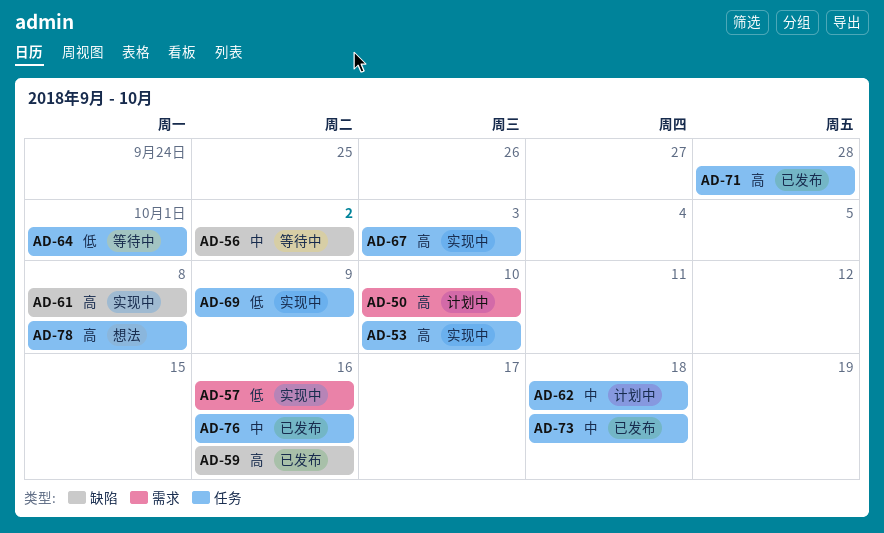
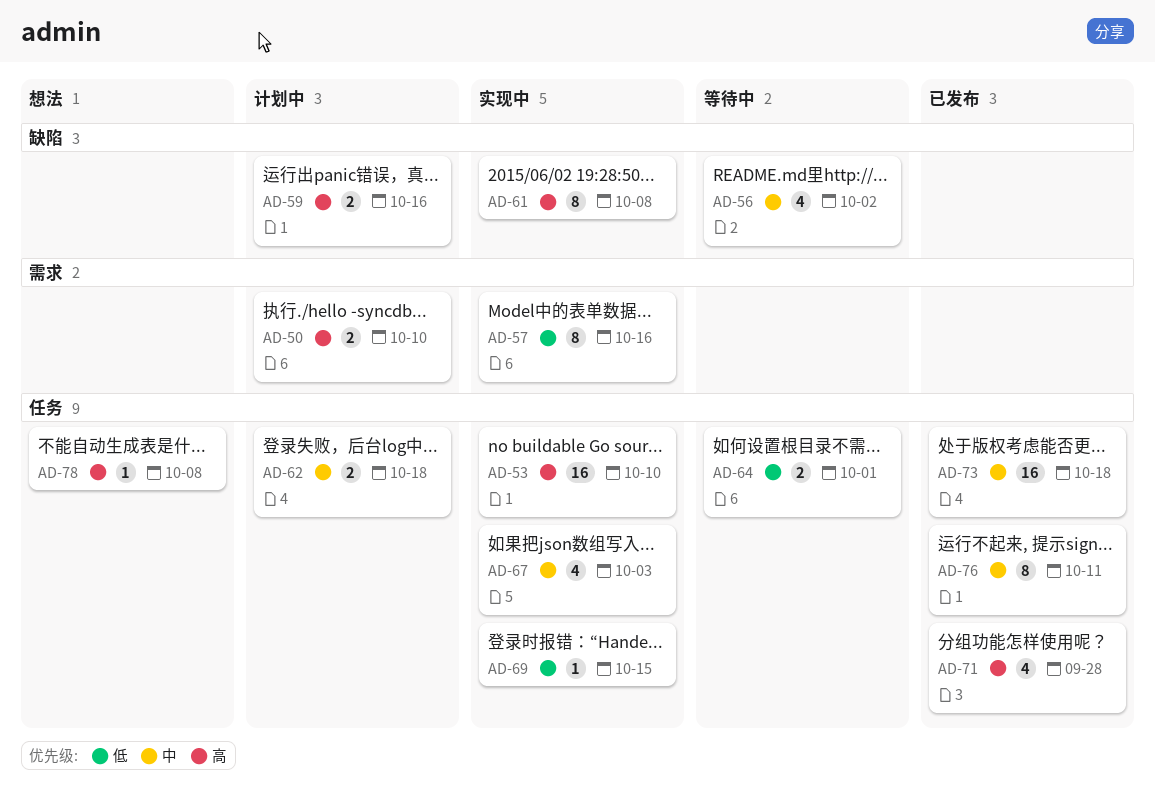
AD-59, status: 已发布 -> 计划中
AD-67, priority: 高 -> 中
AD-69, due: Oct 9 -> Oct 15
AD-76, due: Oct 16 -> Oct 11

